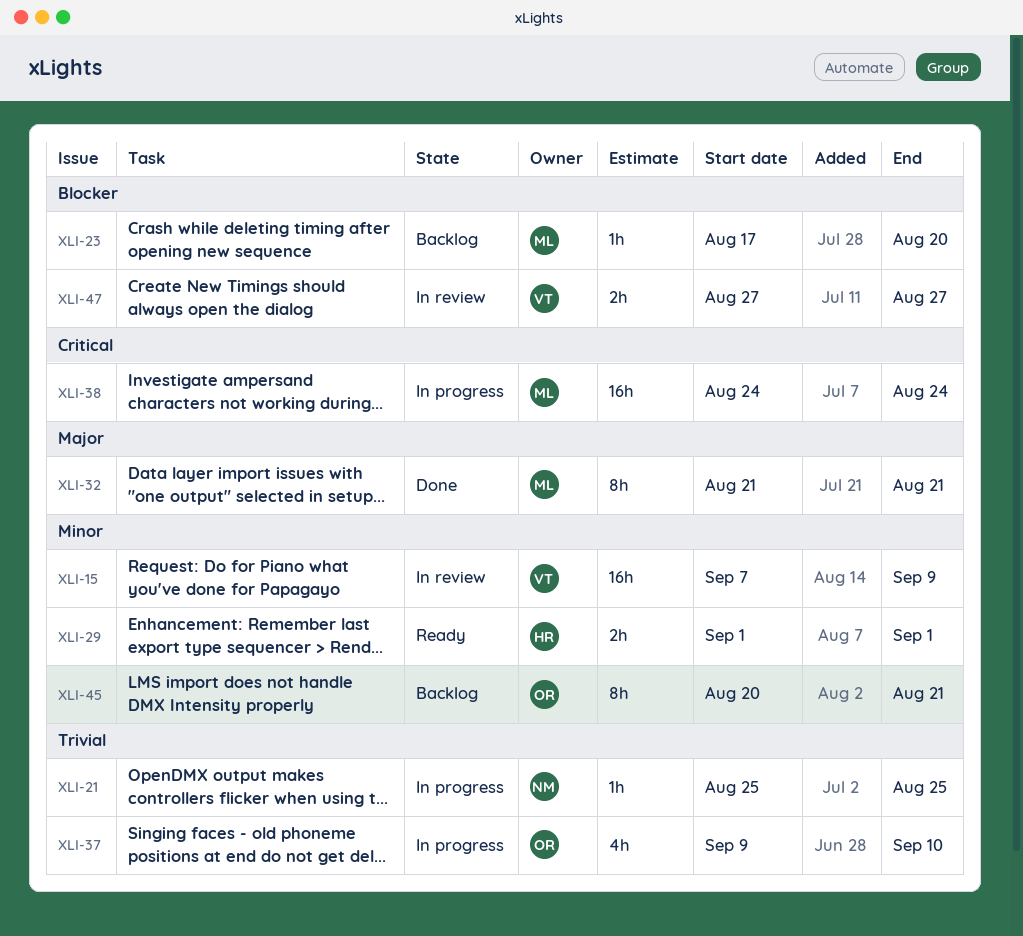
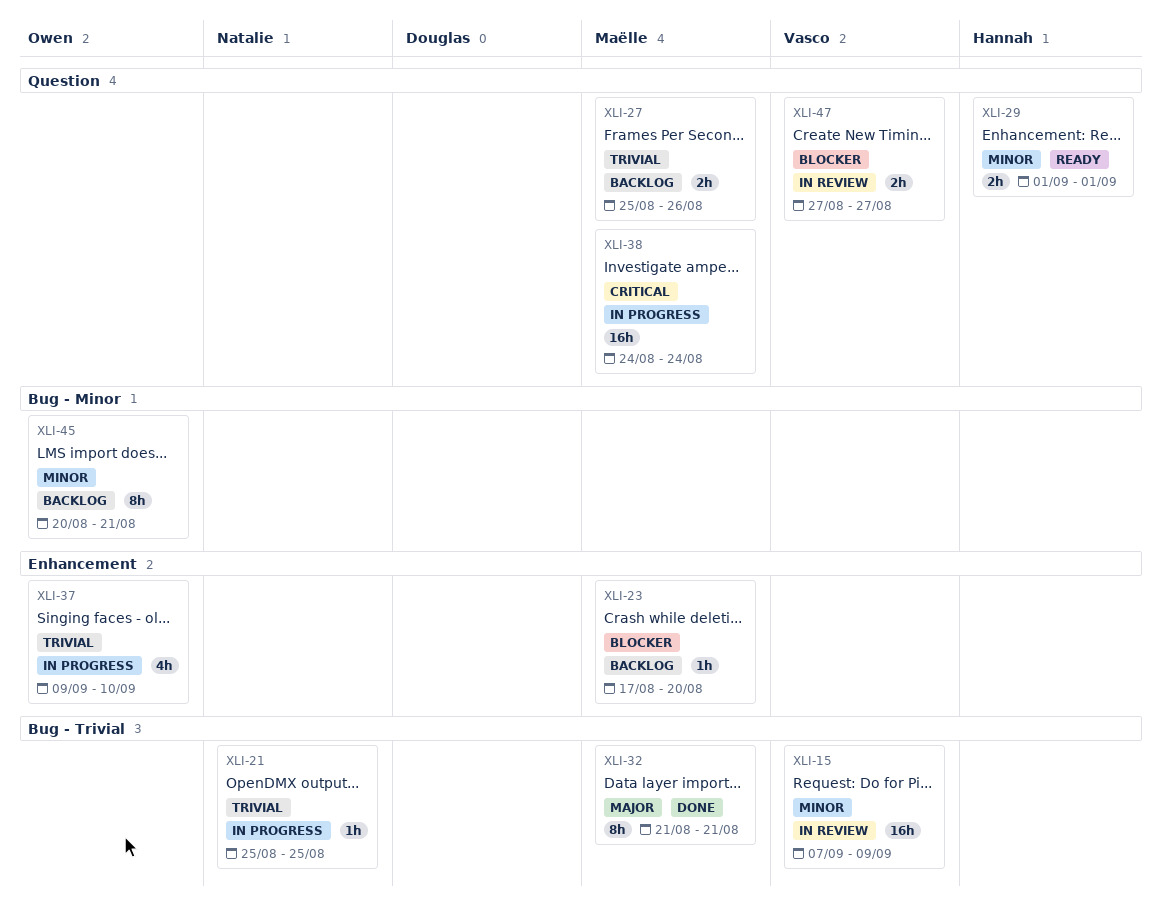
XLI-27: none -> present

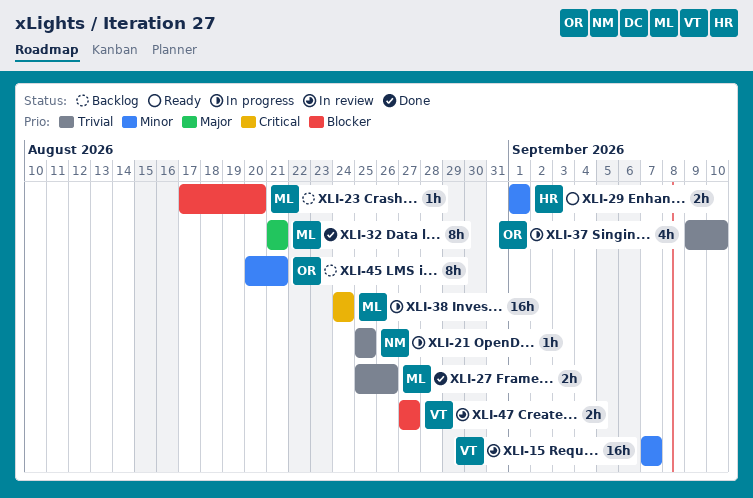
XLI-15, due: Sep 9 -> Sep 7
XLI-27, status: Backlog -> Done

